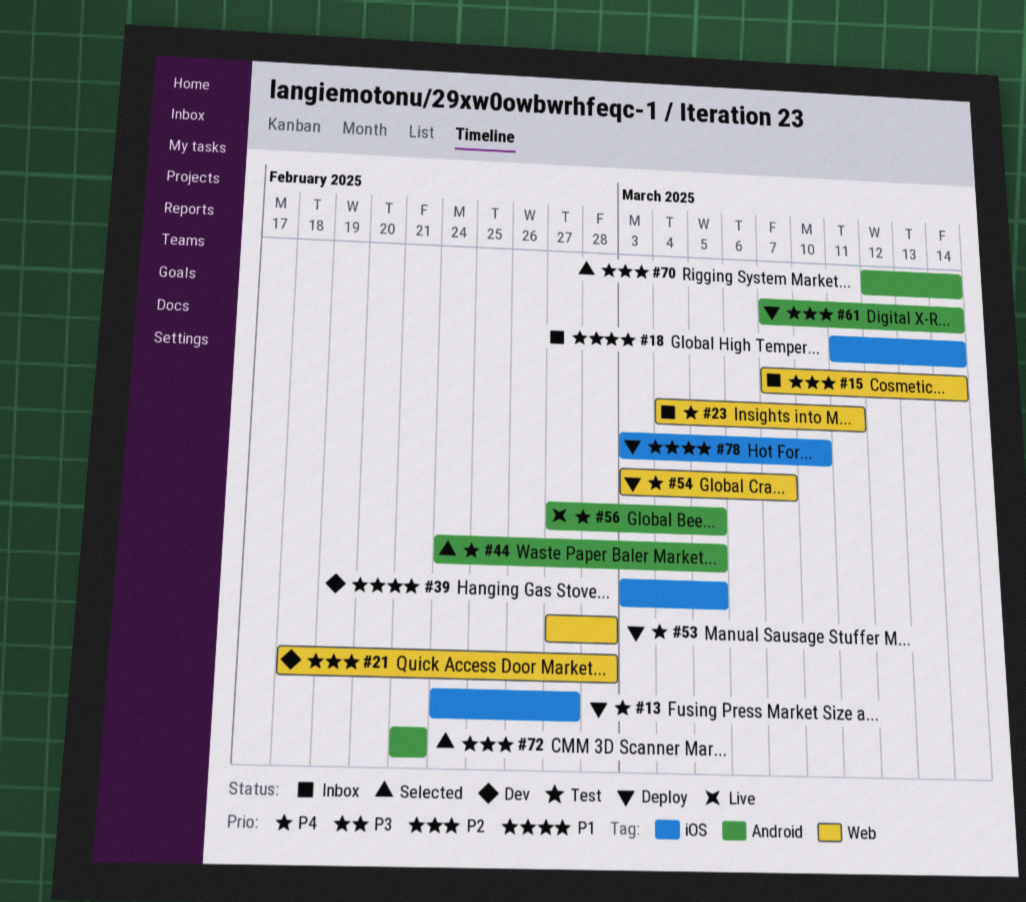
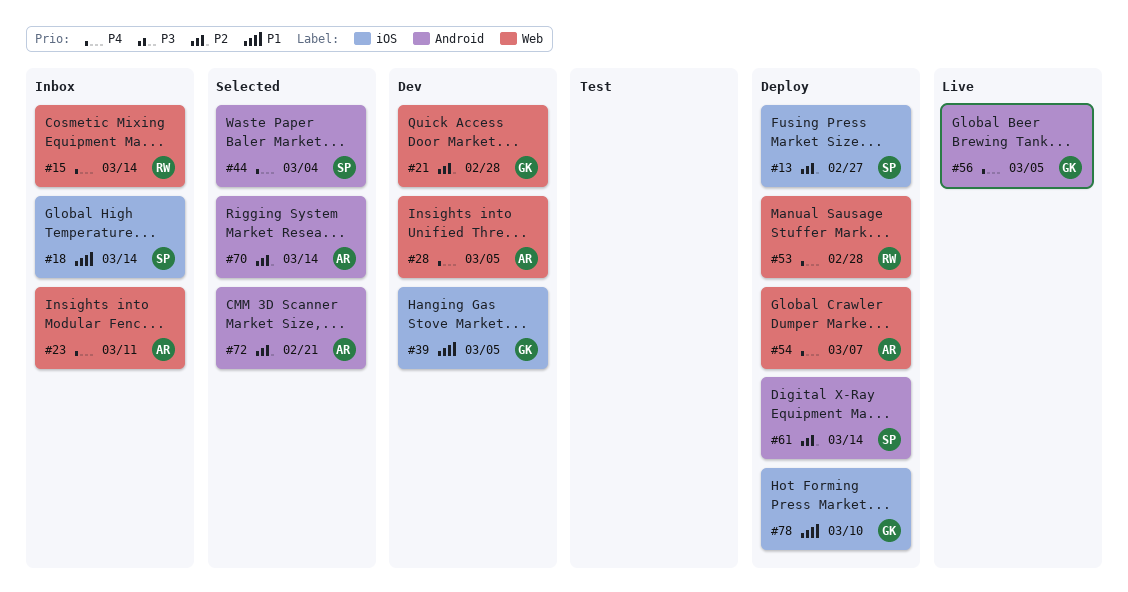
#13, priority: P4 -> P2
#15, priority: P2 -> P4
#28: none -> present
#44, due: Mar 5 -> Mar 4

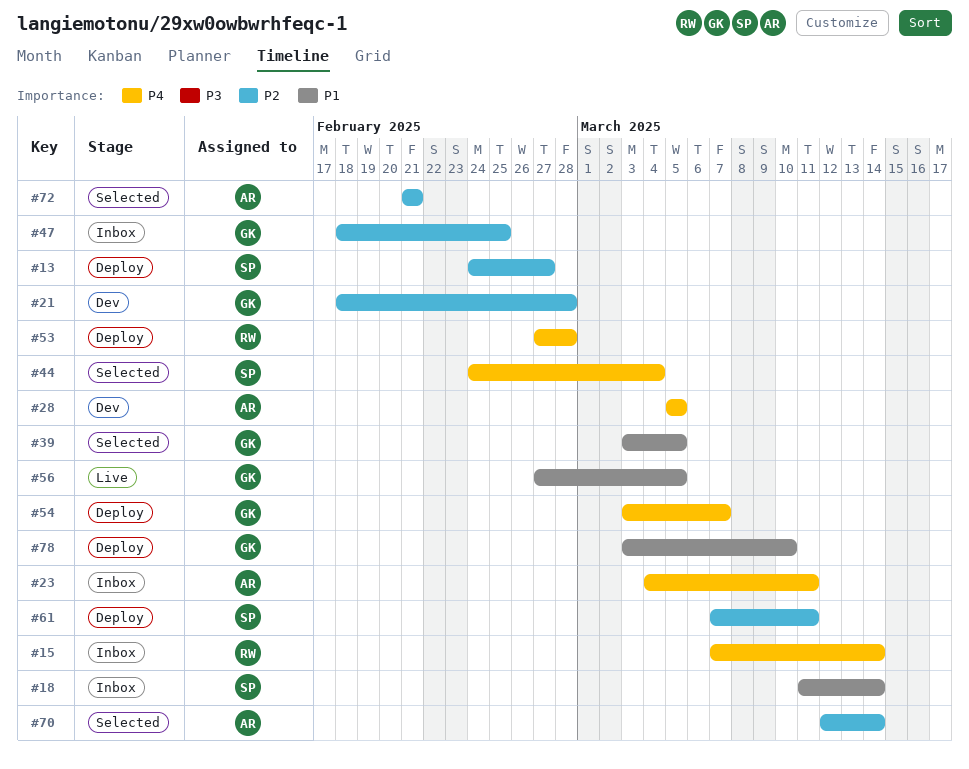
#39, status: Dev -> Selected
#47: none -> present
#54, owner: AR -> GK
#56, priority: P4 -> P1
#61, due: Mar 14 -> Mar 11

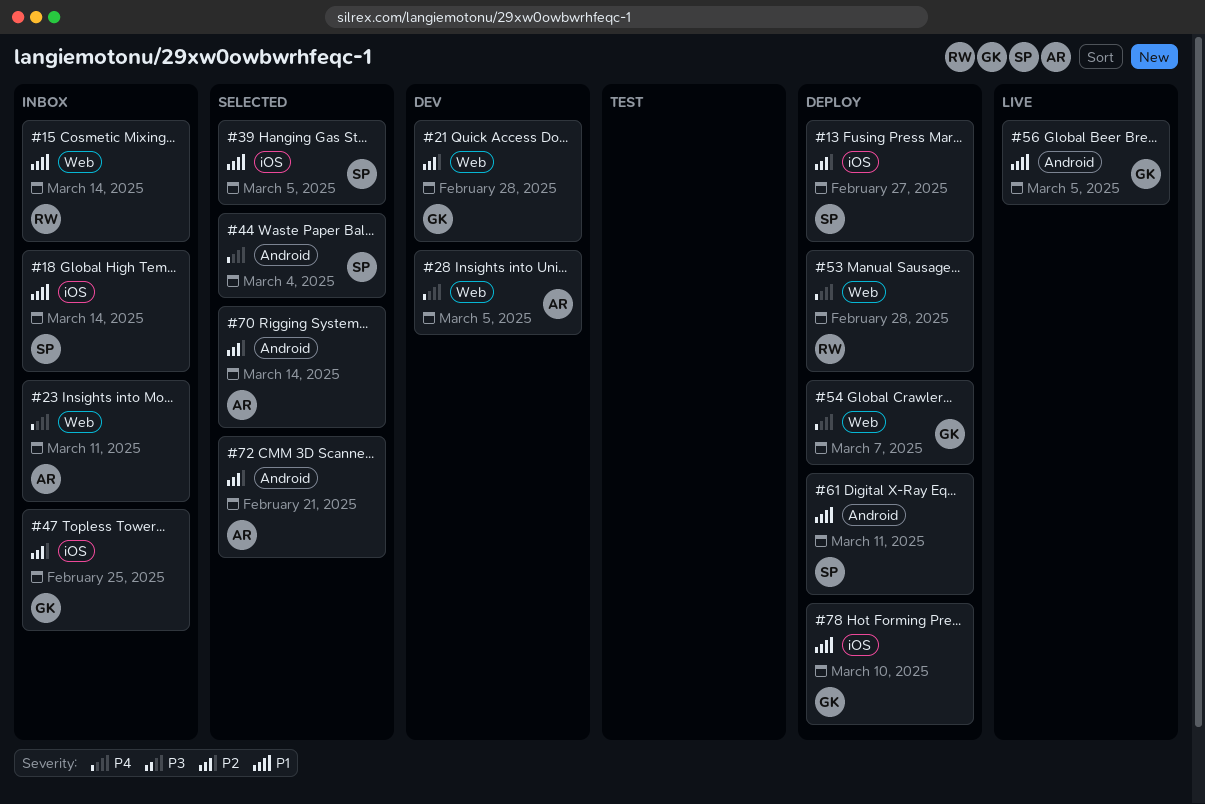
#15, priority: P4 -> P1
#39, owner: GK -> SP
#61, priority: P2 -> P1

